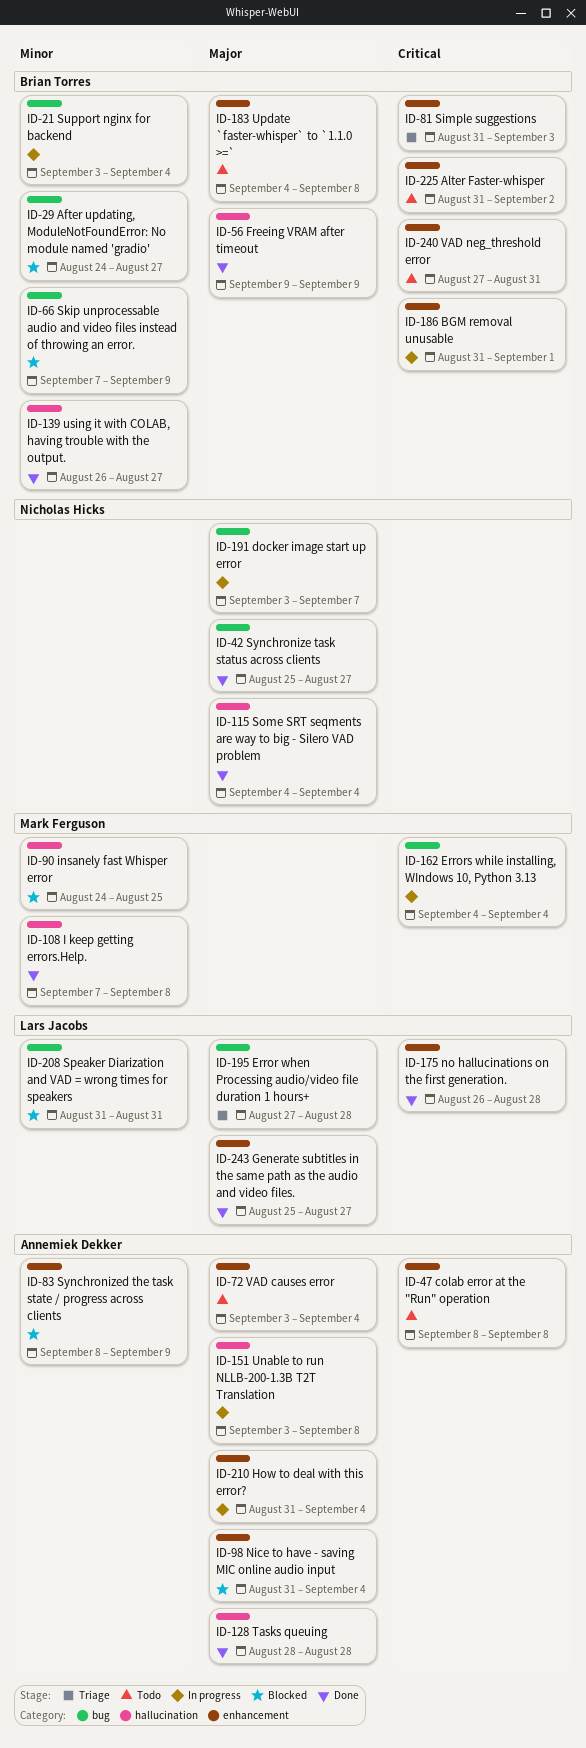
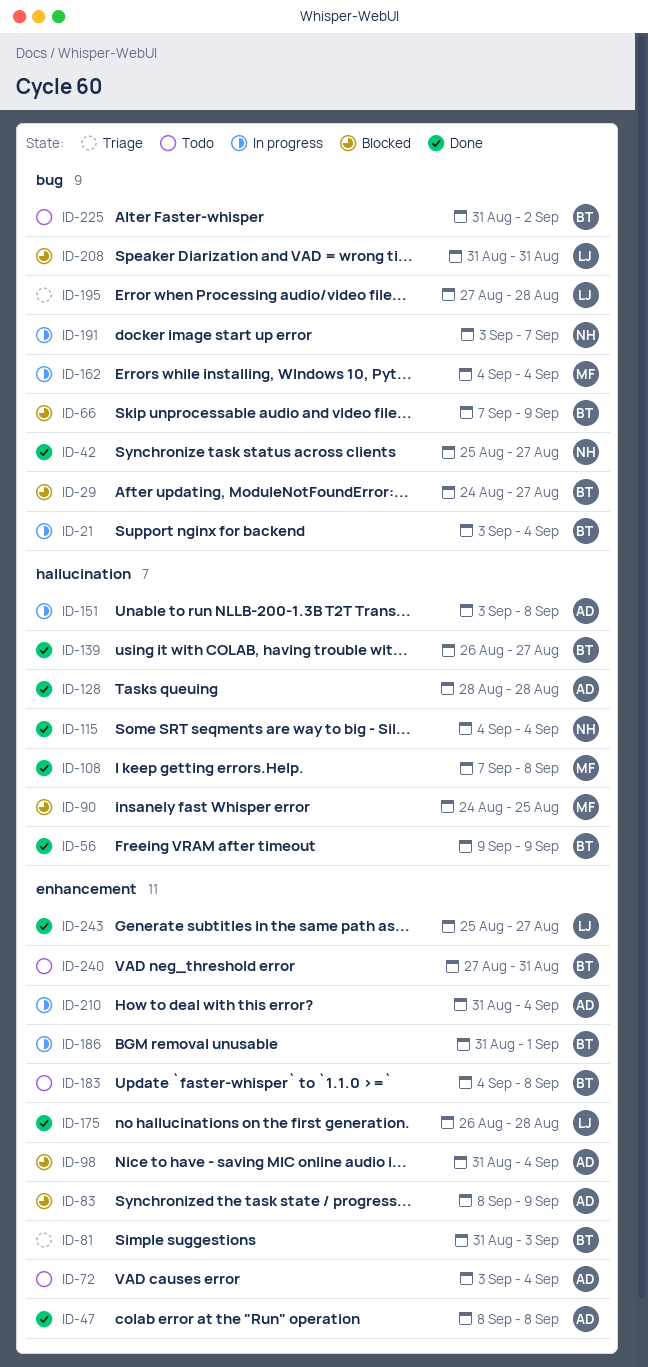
ID-47, status: Todo -> Done
ID-225, label: enhancement -> bug

